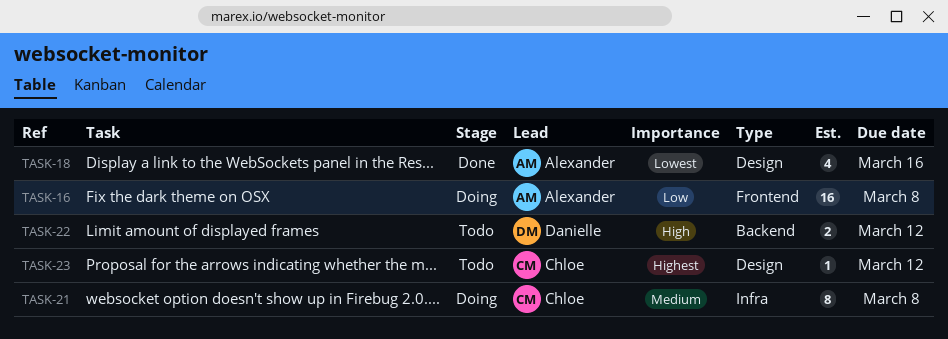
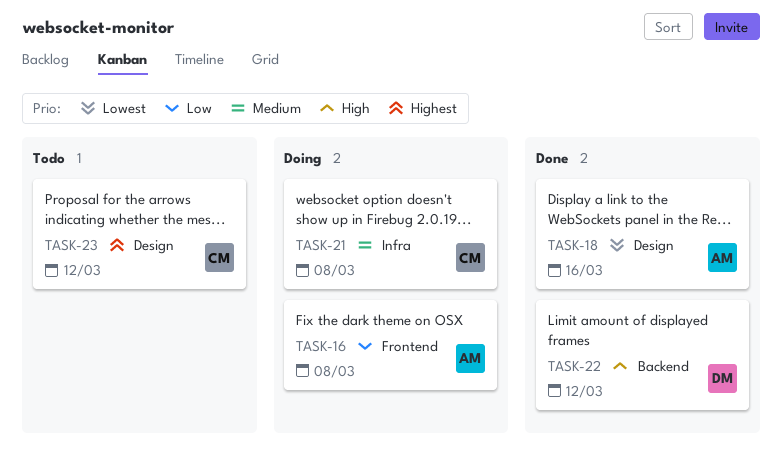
TASK-22, status: Todo -> Done

